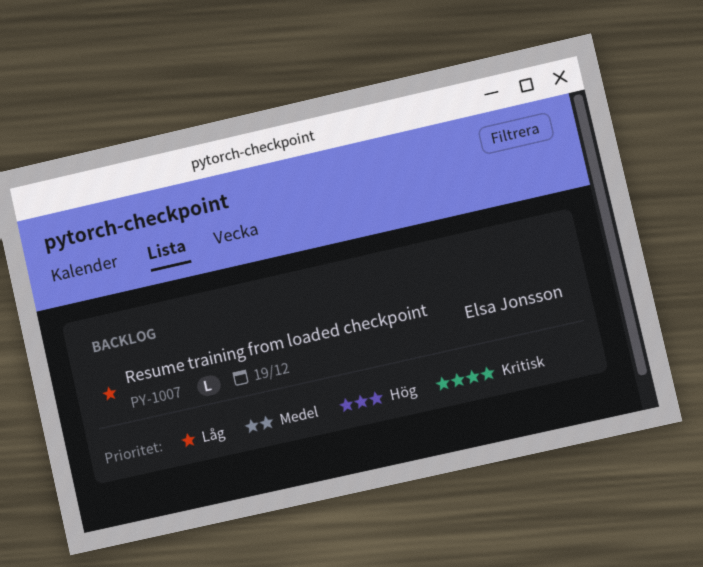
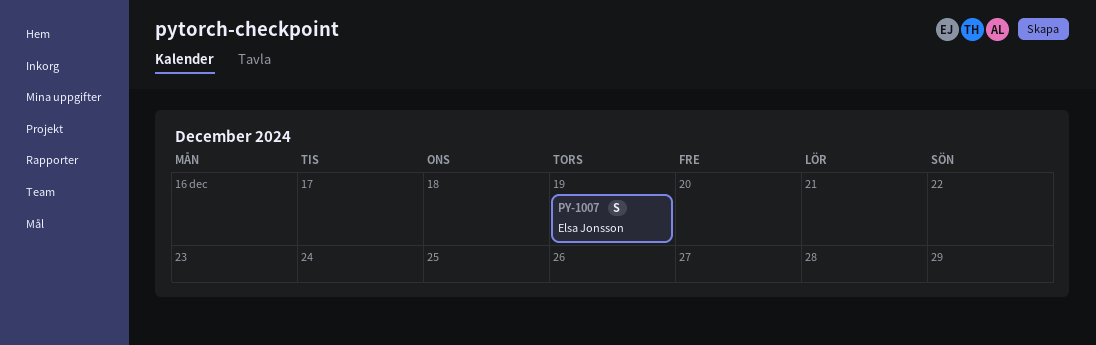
PY-1007, estimate: L -> S

